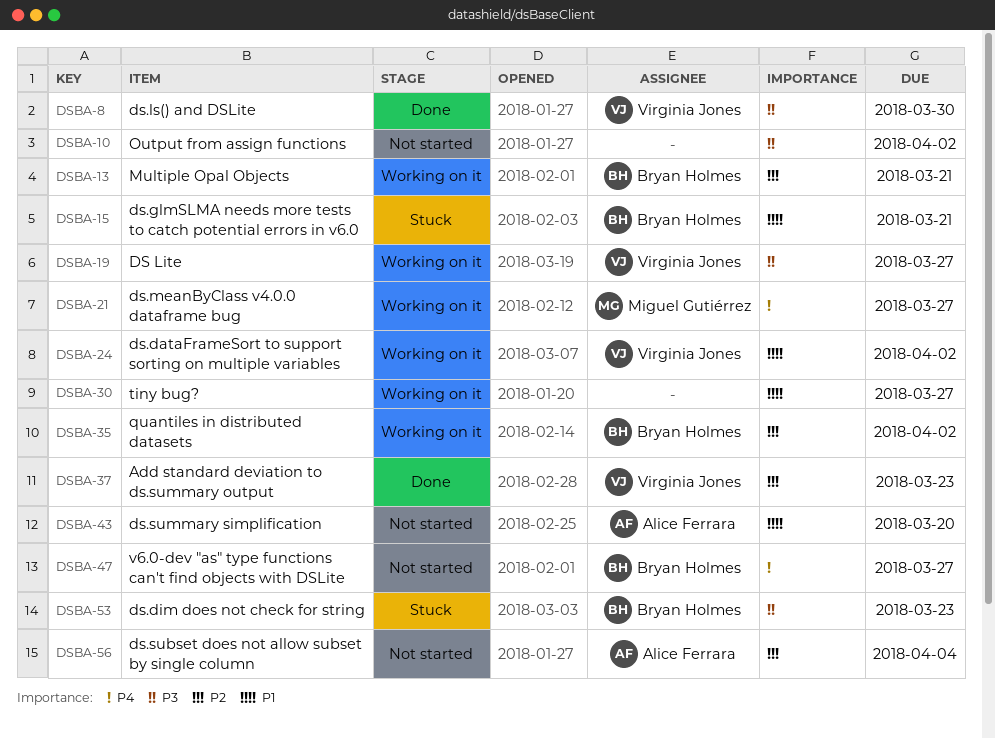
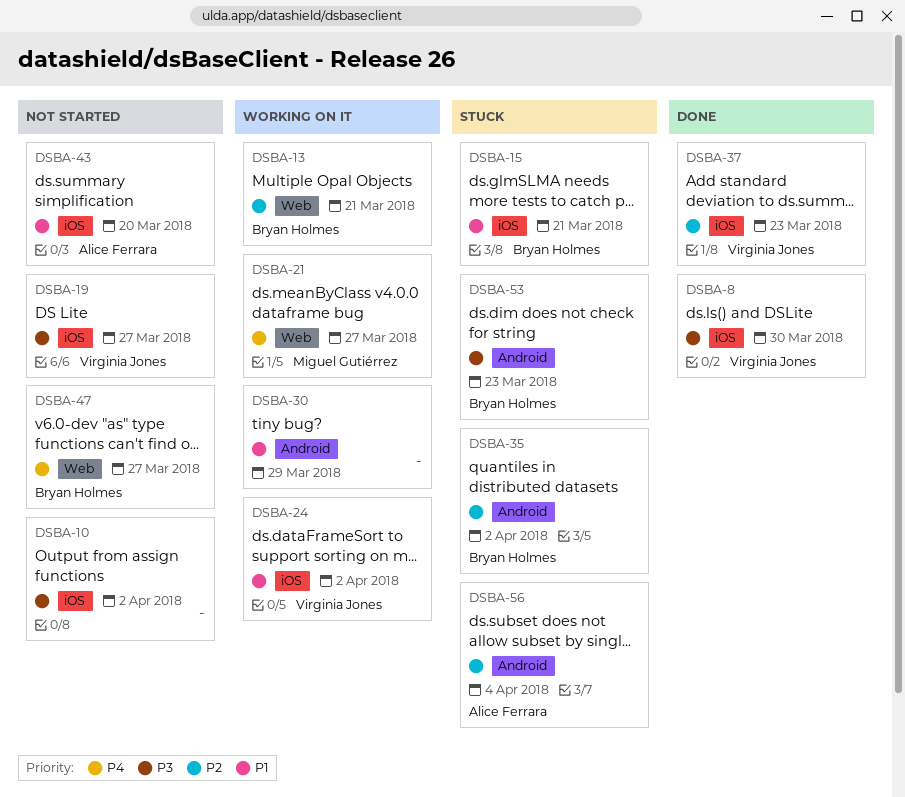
DSBA-19, status: Working on it -> Not started
DSBA-30, due: Mar 27 -> Mar 29
DSBA-35, status: Working on it -> Stuck
DSBA-56, status: Not started -> Stuck

